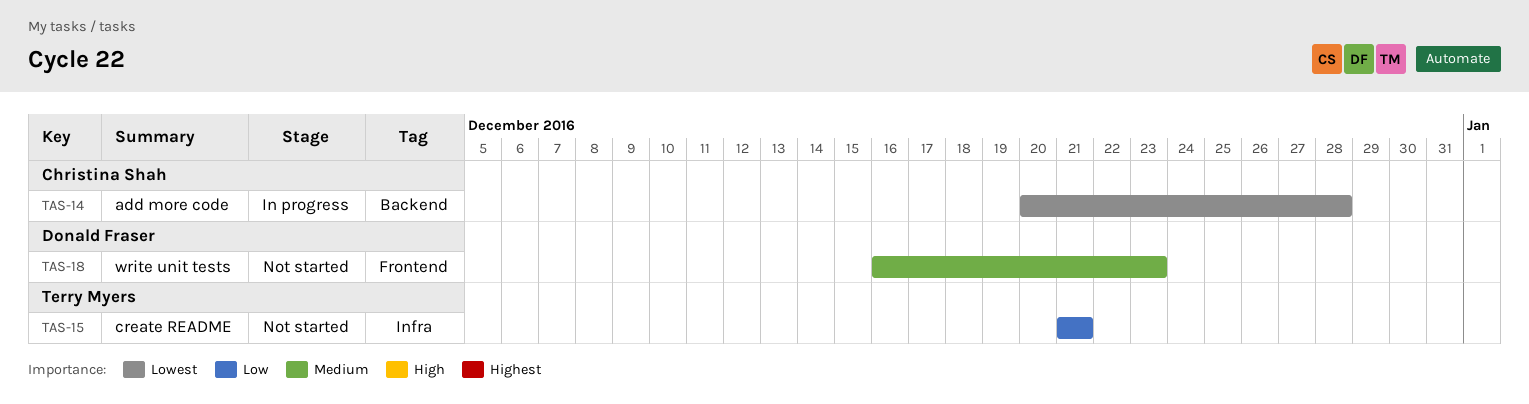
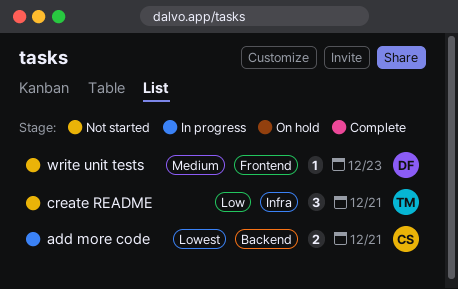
add more code, due: Dec 28 -> Dec 21

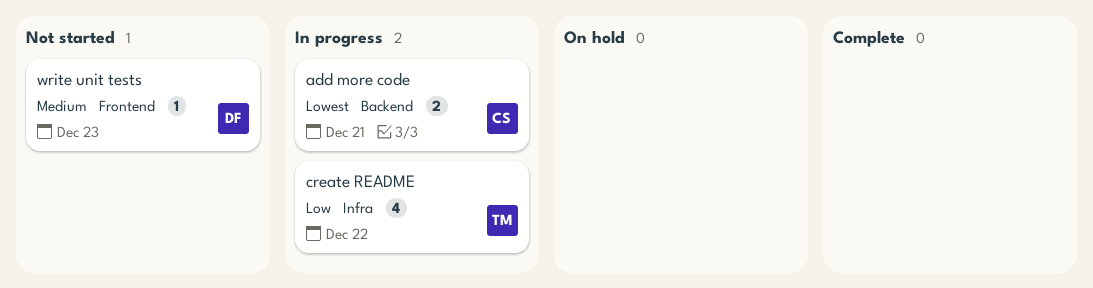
create README, status: Not started -> In progress
create README, estimate: 3 -> 4
create README, due: Dec 21 -> Dec 22

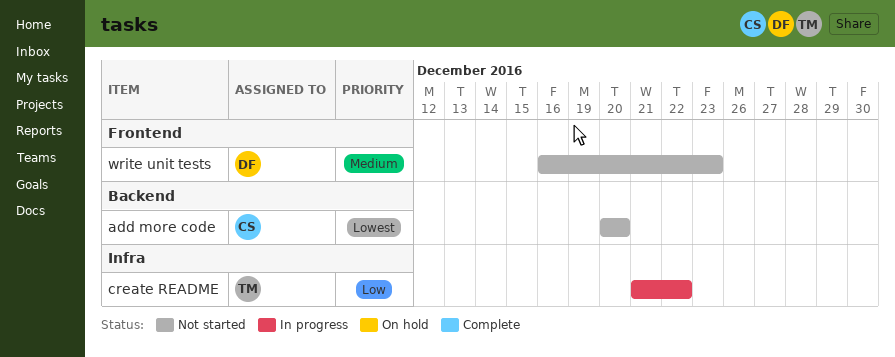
add more code, status: In progress -> Not started
add more code, due: Dec 21 -> Dec 20

